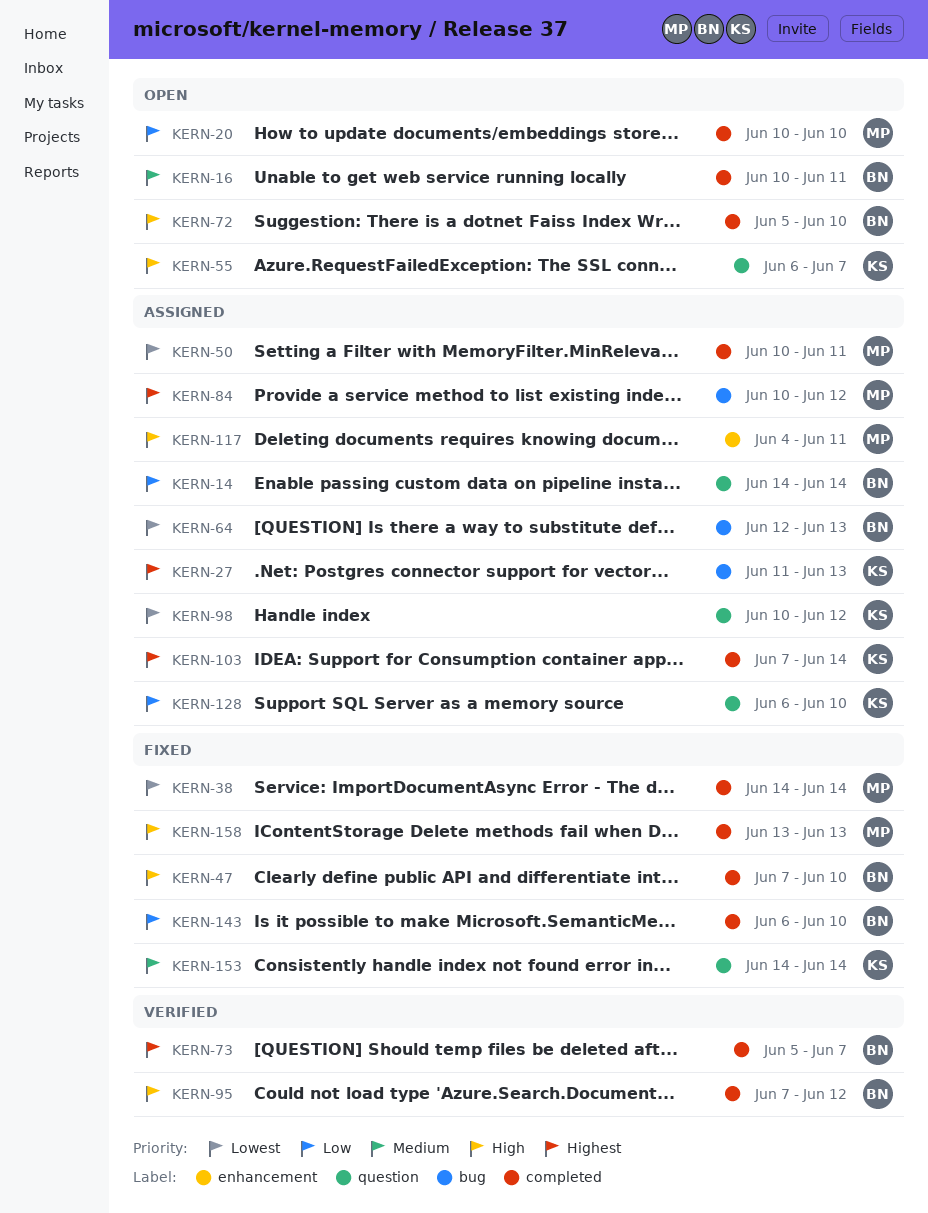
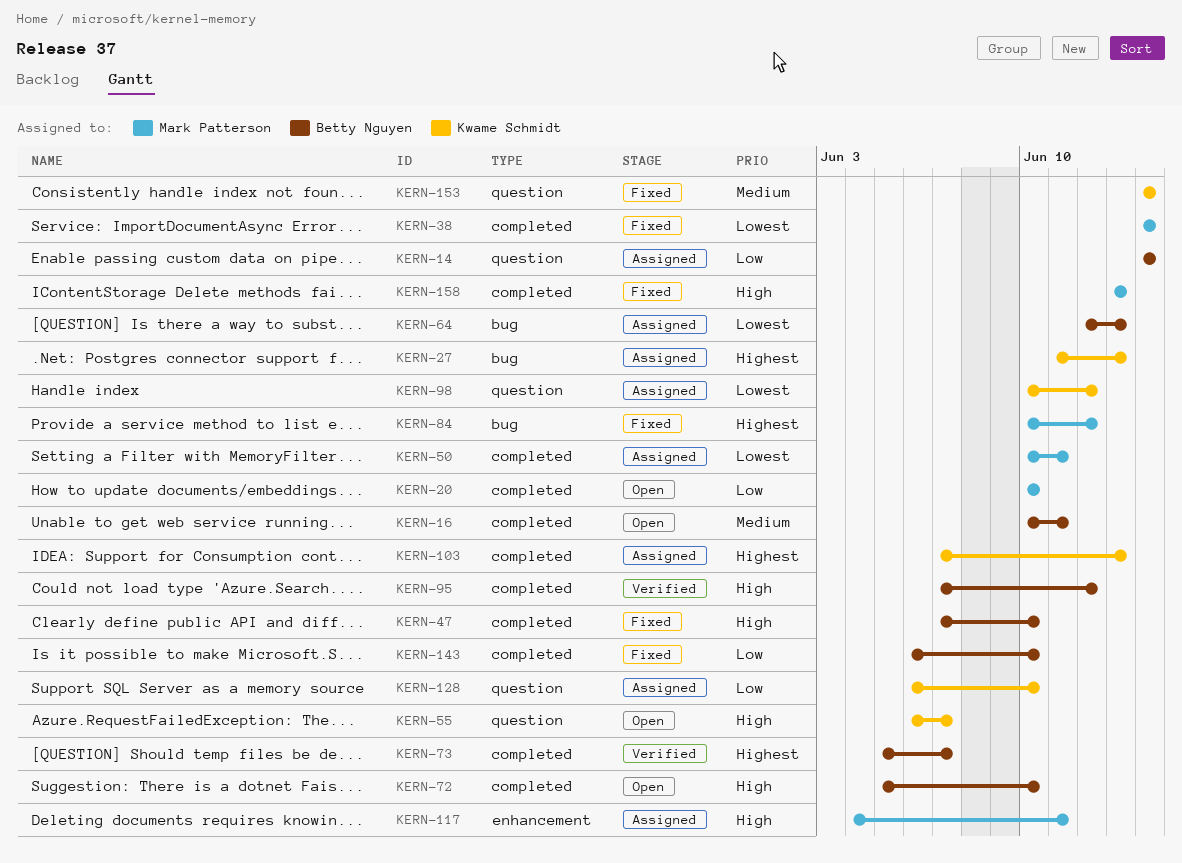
KERN-84, status: Assigned -> Fixed
KERN-103, due: Jun 14 -> Jun 13

